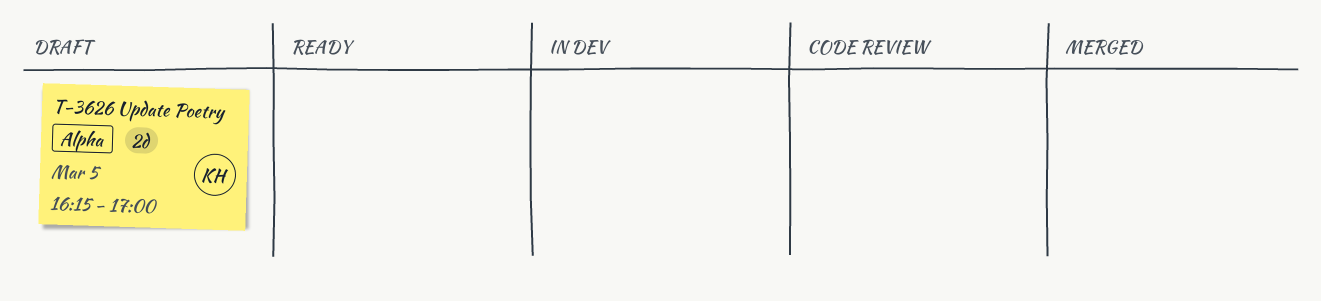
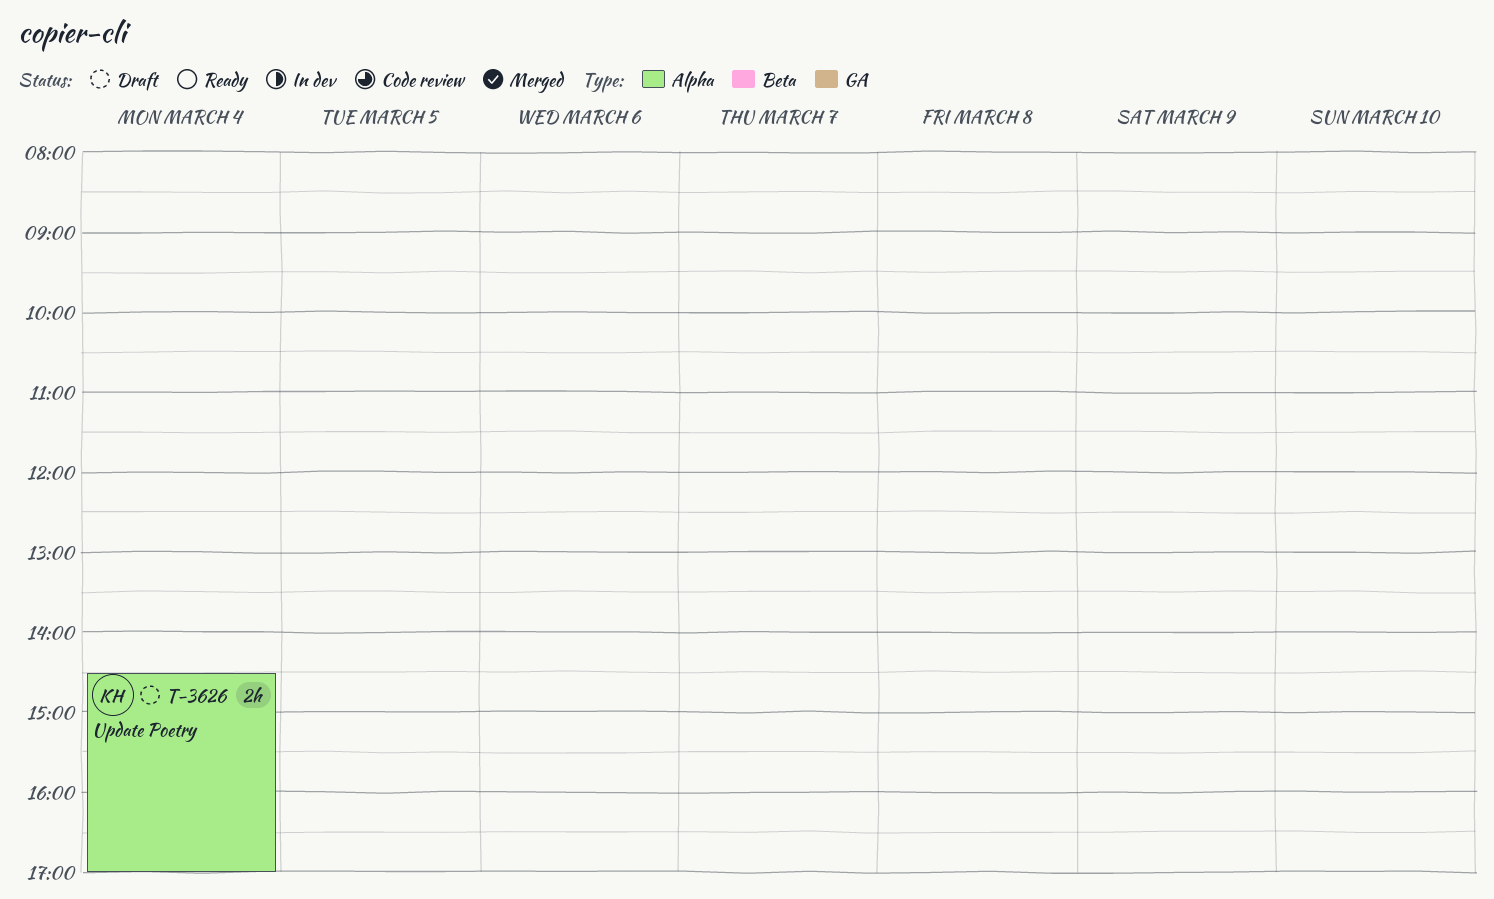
T-3626, estimate: 2d -> 2h
T-3626, day: Mar 5 -> Mar 4
T-3626, begins: 16:15 -> 14:30

